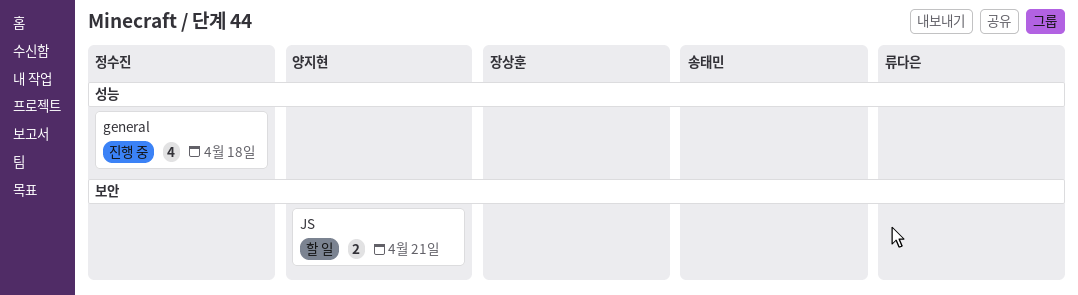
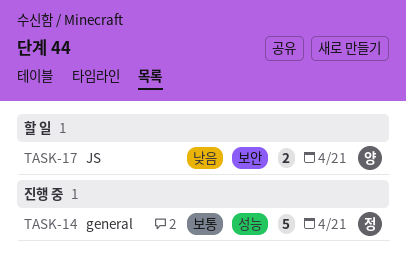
general, estimate: 4 -> 5
general, due: Apr 18 -> Apr 21

